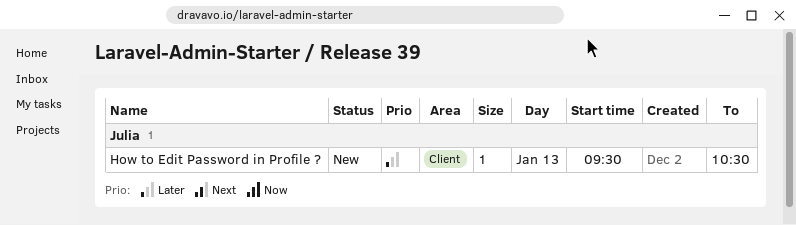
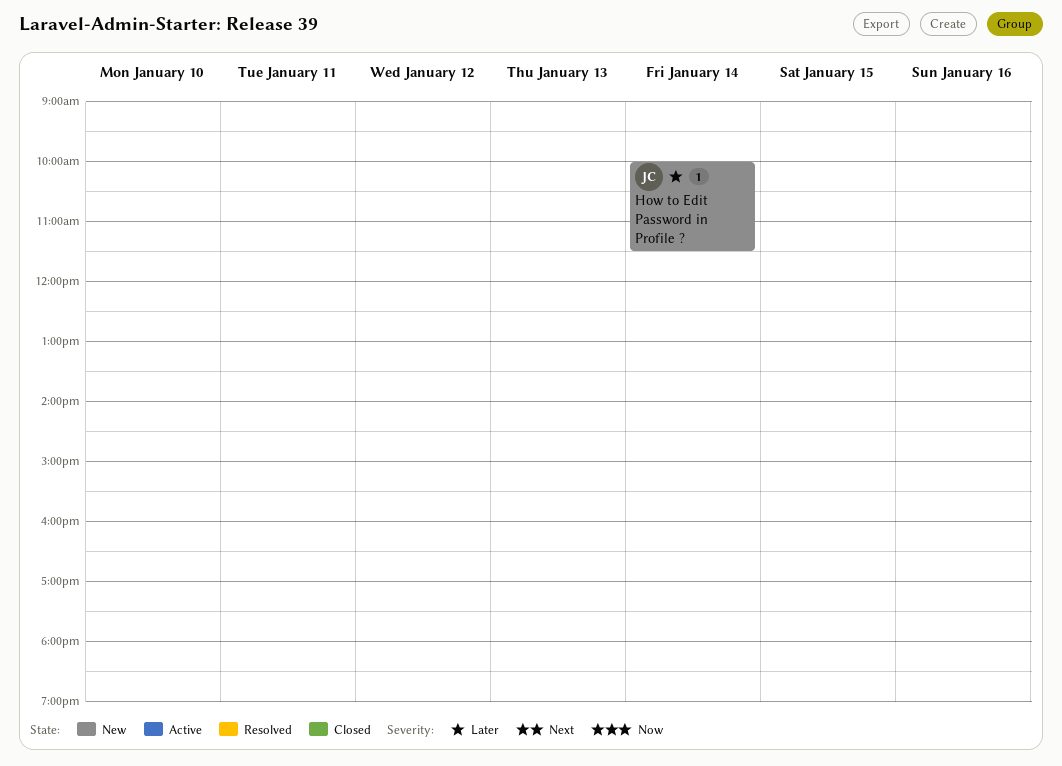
How to Edit Password in Profile ?, day: Jan 13 -> Jan 14
How to Edit Password in Profile ?, begins: 09:30 -> 10:00
How to Edit Password in Profile ?, ends: 10:30 -> 11:30

